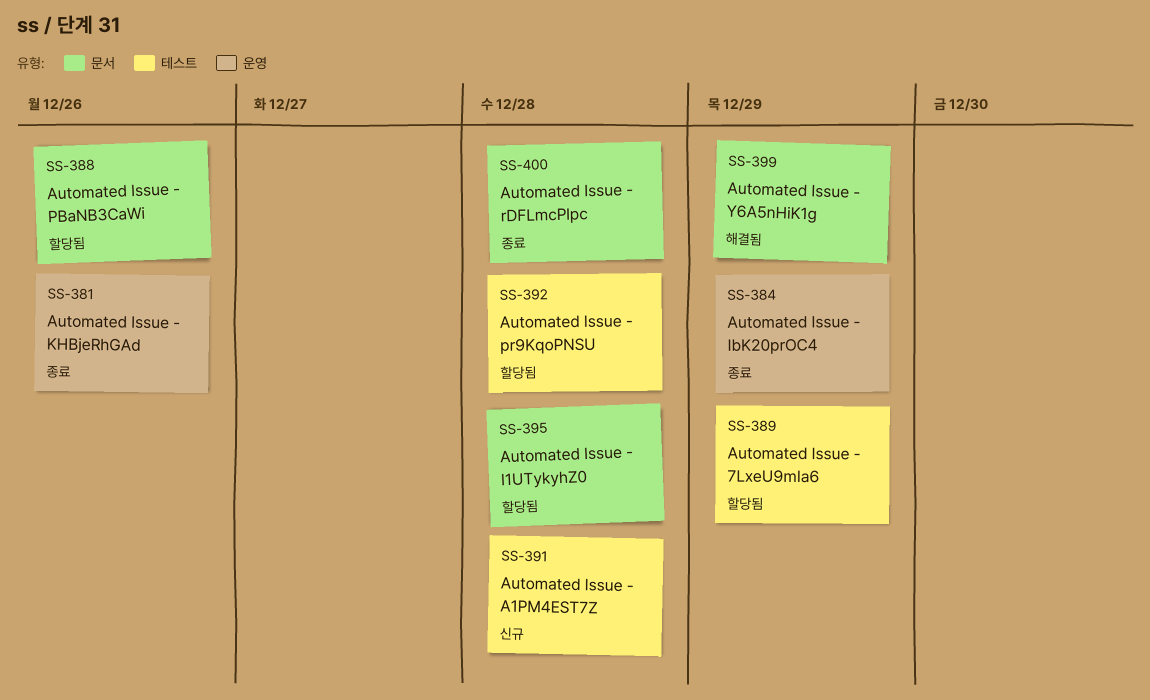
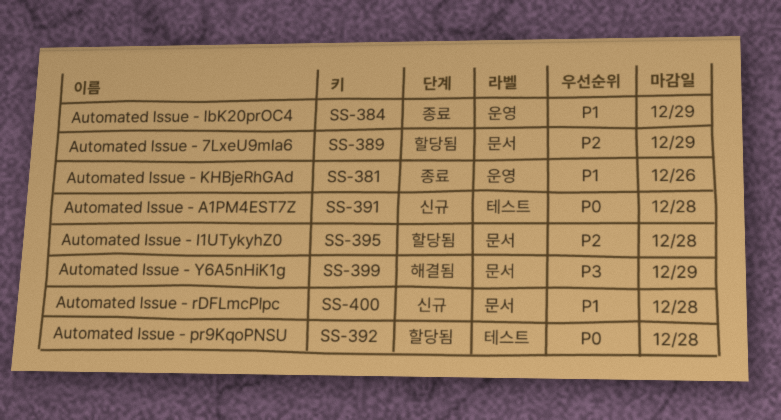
SS-388: present -> none
SS-389, label: 테스트 -> 문서
SS-400, status: 종료 -> 신규

